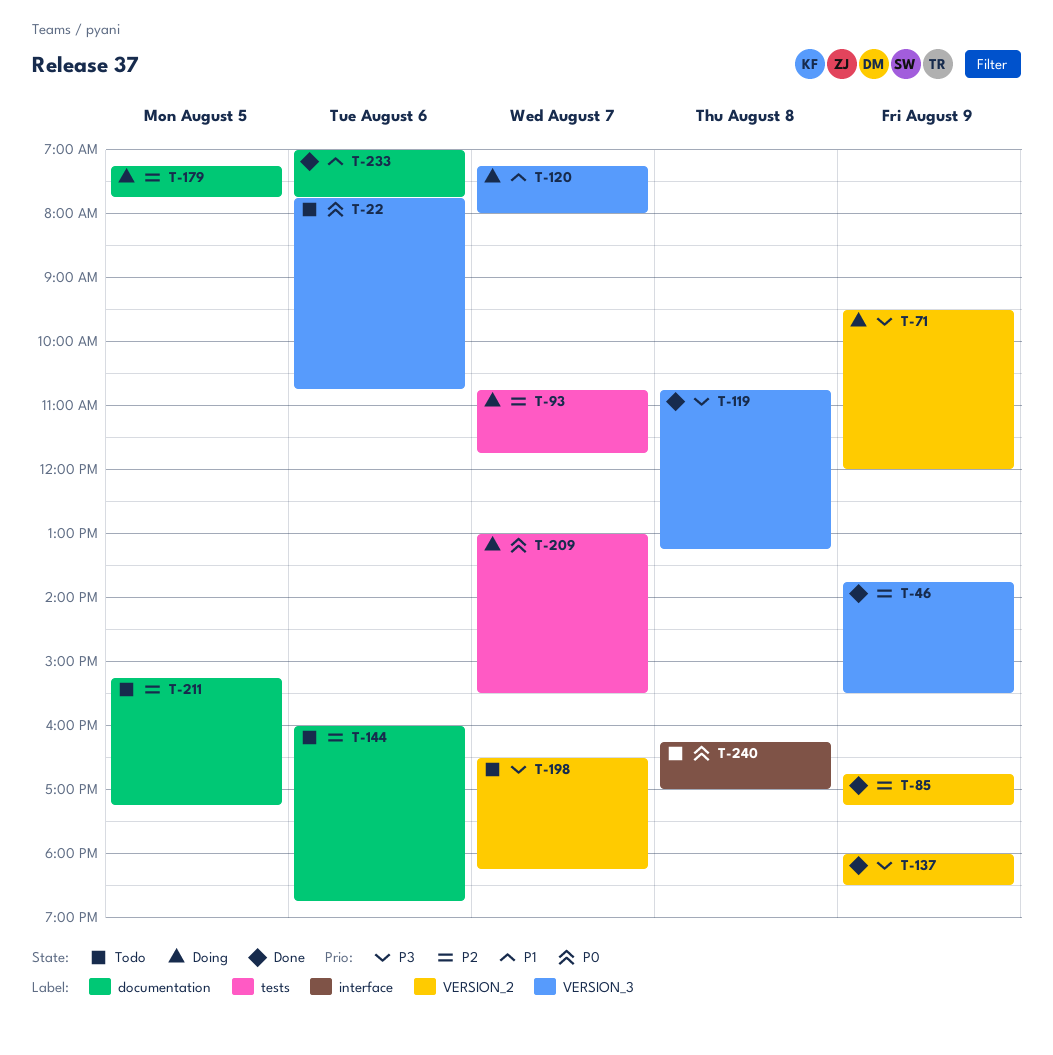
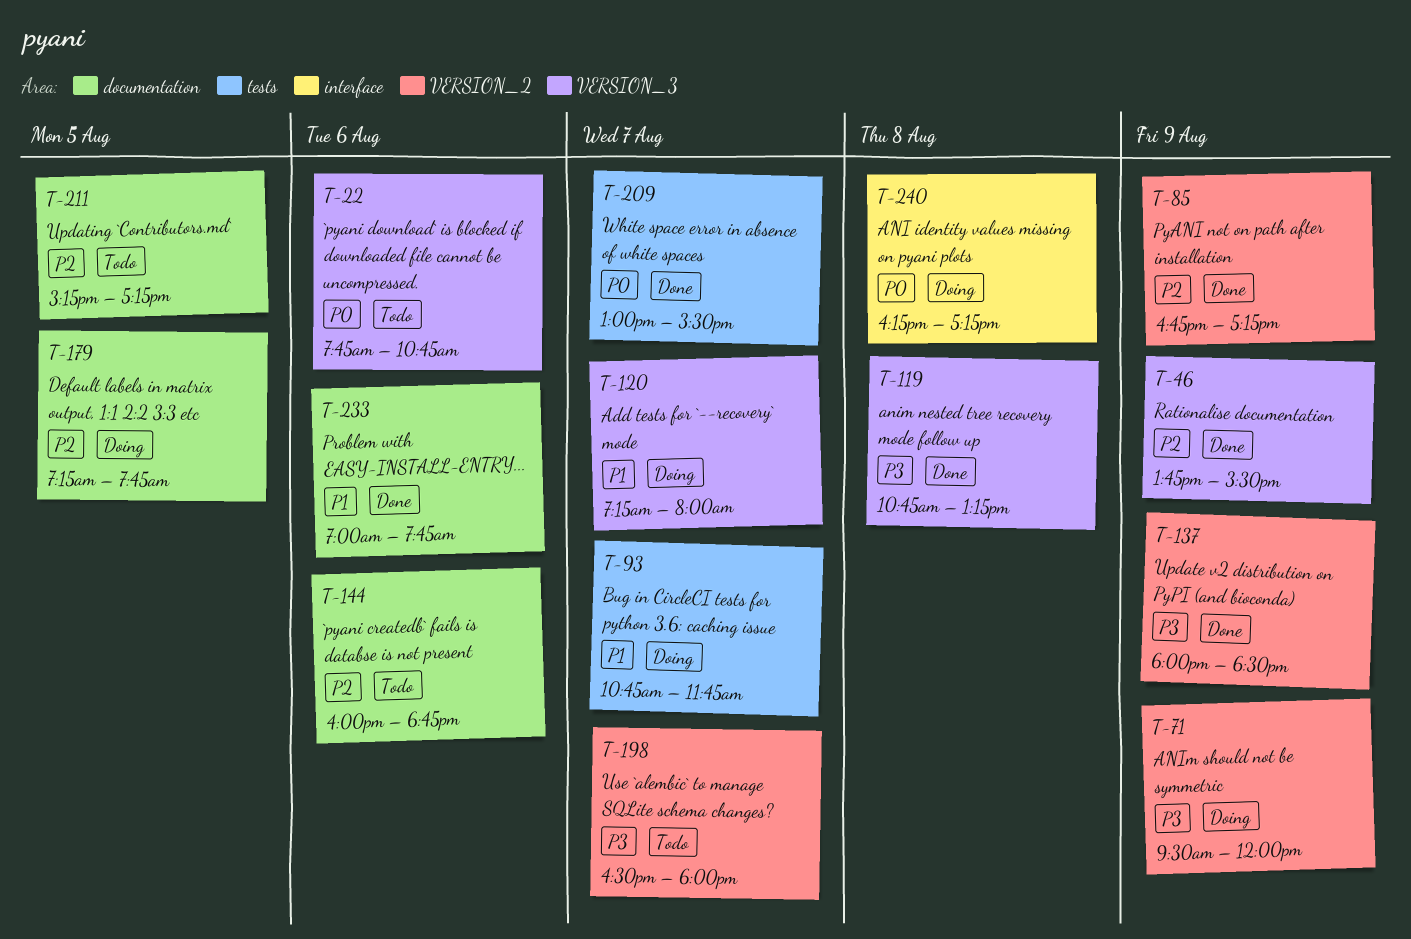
T-93, priority: P2 -> P1
T-198, ends: 18:15 -> 18:00
T-209, status: Doing -> Done
T-240, status: Todo -> Doing
T-240, ends: 17:00 -> 17:15

